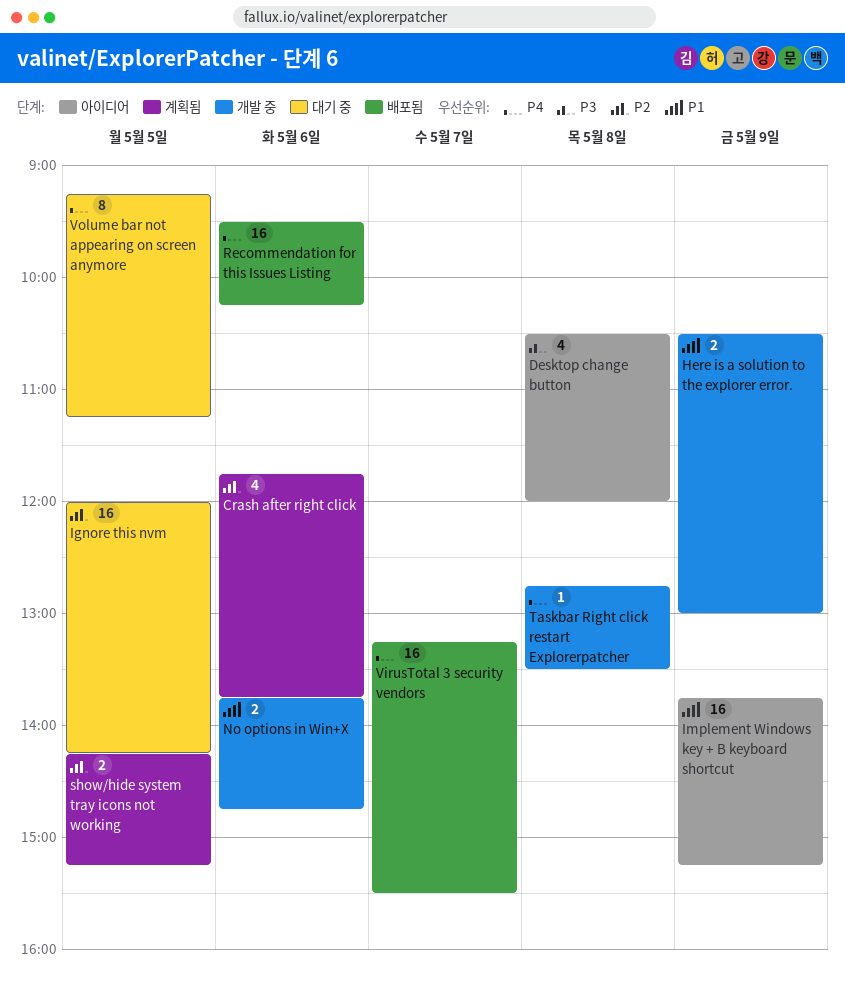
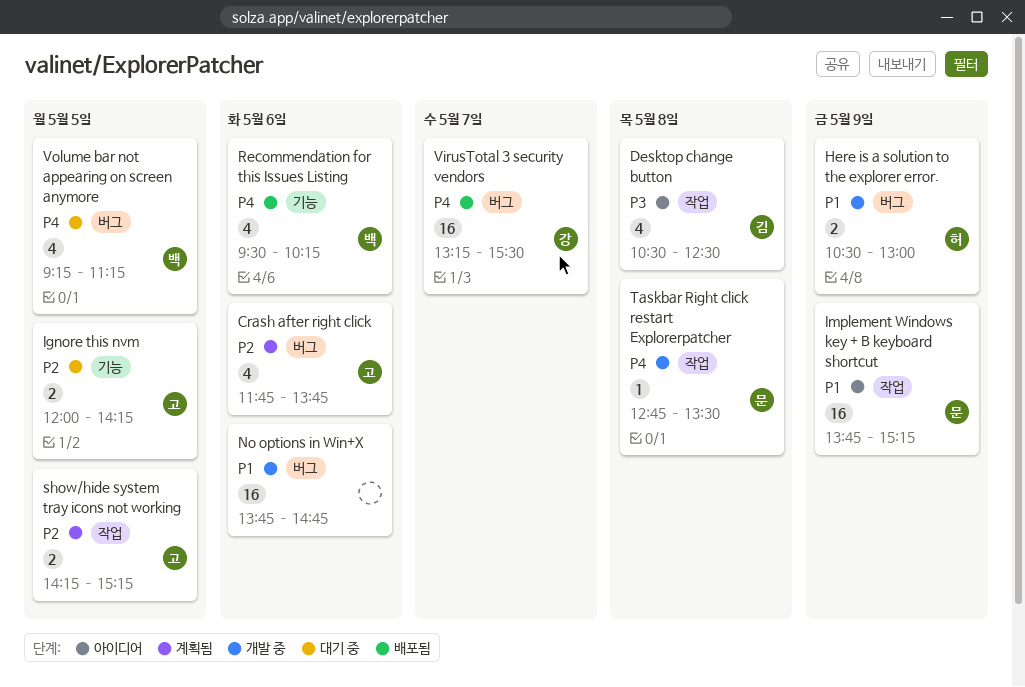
Desktop change button, ends: 12:00 -> 12:30
Ignore this nvm, estimate: 16 -> 2
No options in Win+X, estimate: 2 -> 16
Recommendation for this Issues Listing, estimate: 16 -> 4
Volume bar not appearing on screen anymore, estimate: 8 -> 4

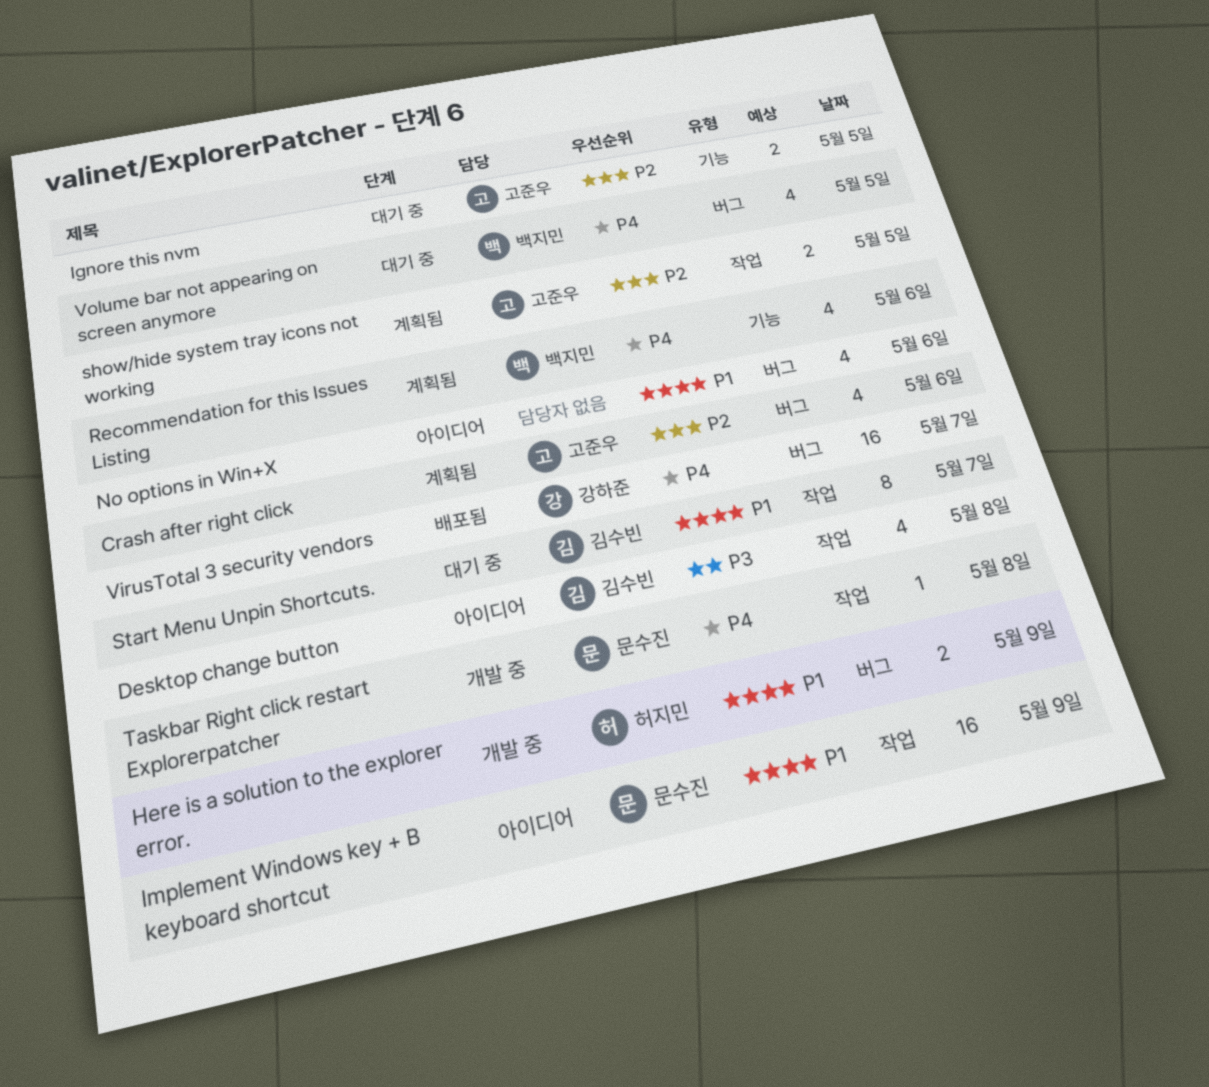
No options in Win+X, status: 개발 중 -> 아이디어
No options in Win+X, estimate: 16 -> 4
Recommendation for this Issues Listing, status: 배포됨 -> 계획됨
Start Menu Unpin Shortcuts.: none -> present

